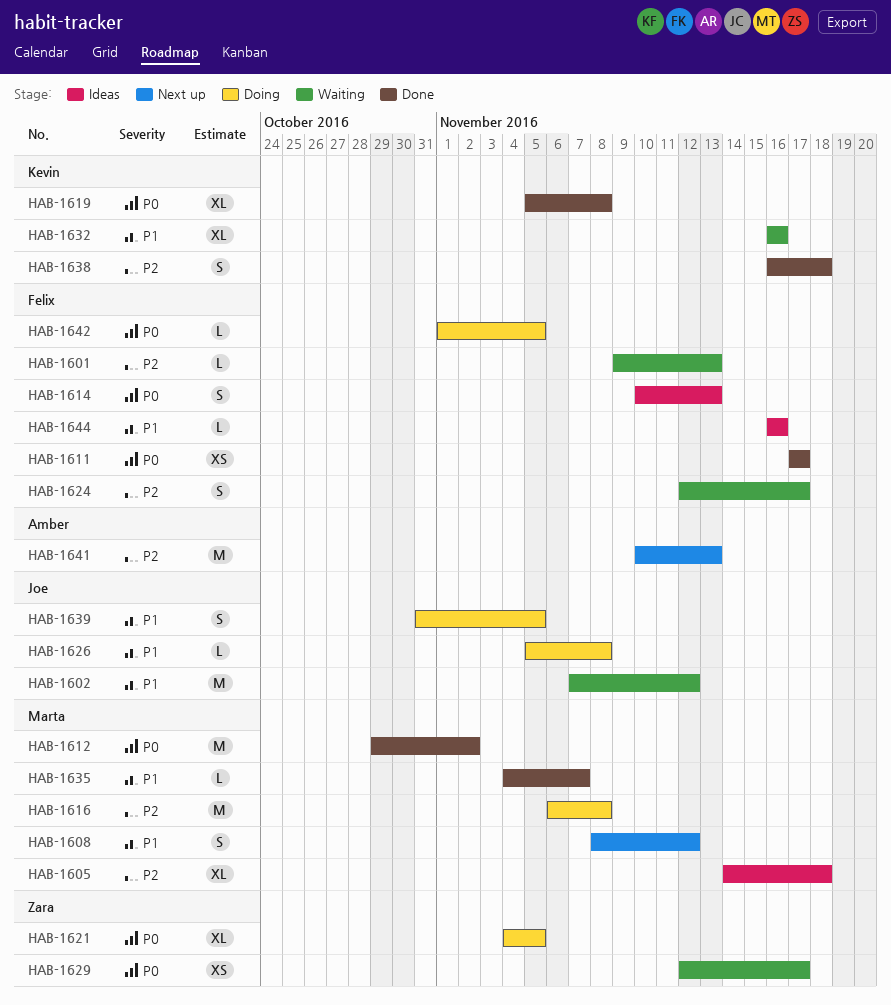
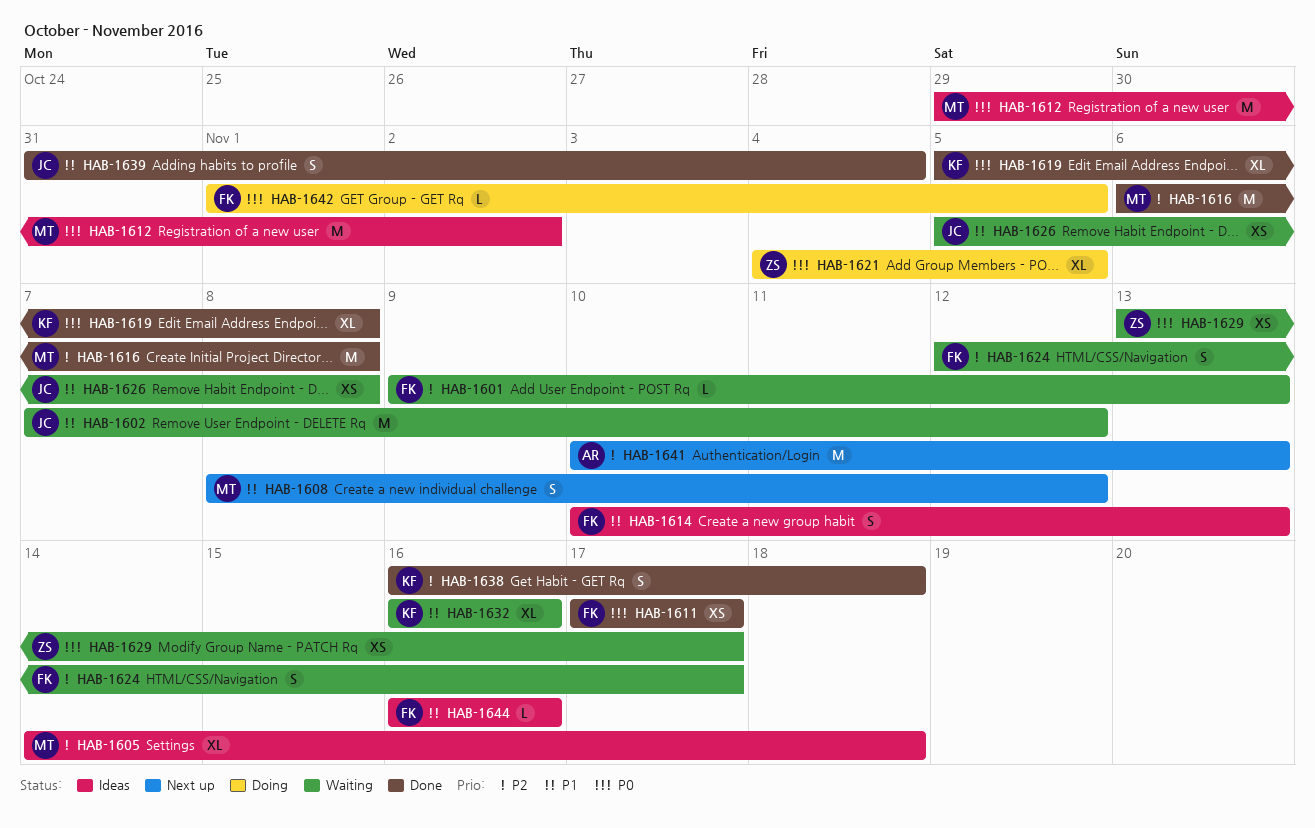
HAB-1612, status: Done -> Ideas
HAB-1614, priority: P0 -> P1
HAB-1616, status: Doing -> Done
HAB-1626, status: Doing -> Waiting
HAB-1626, estimate: L -> XS
HAB-1629, start: Nov 12 -> Nov 13
HAB-1635: present -> none
HAB-1639, status: Doing -> Done
HAB-1639, due: Nov 5 -> Nov 4

